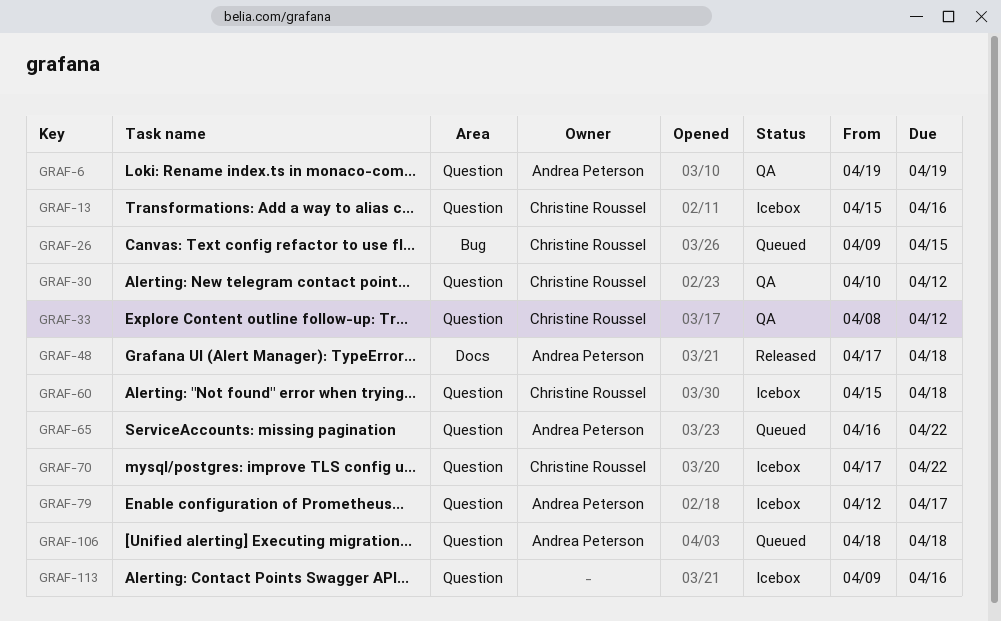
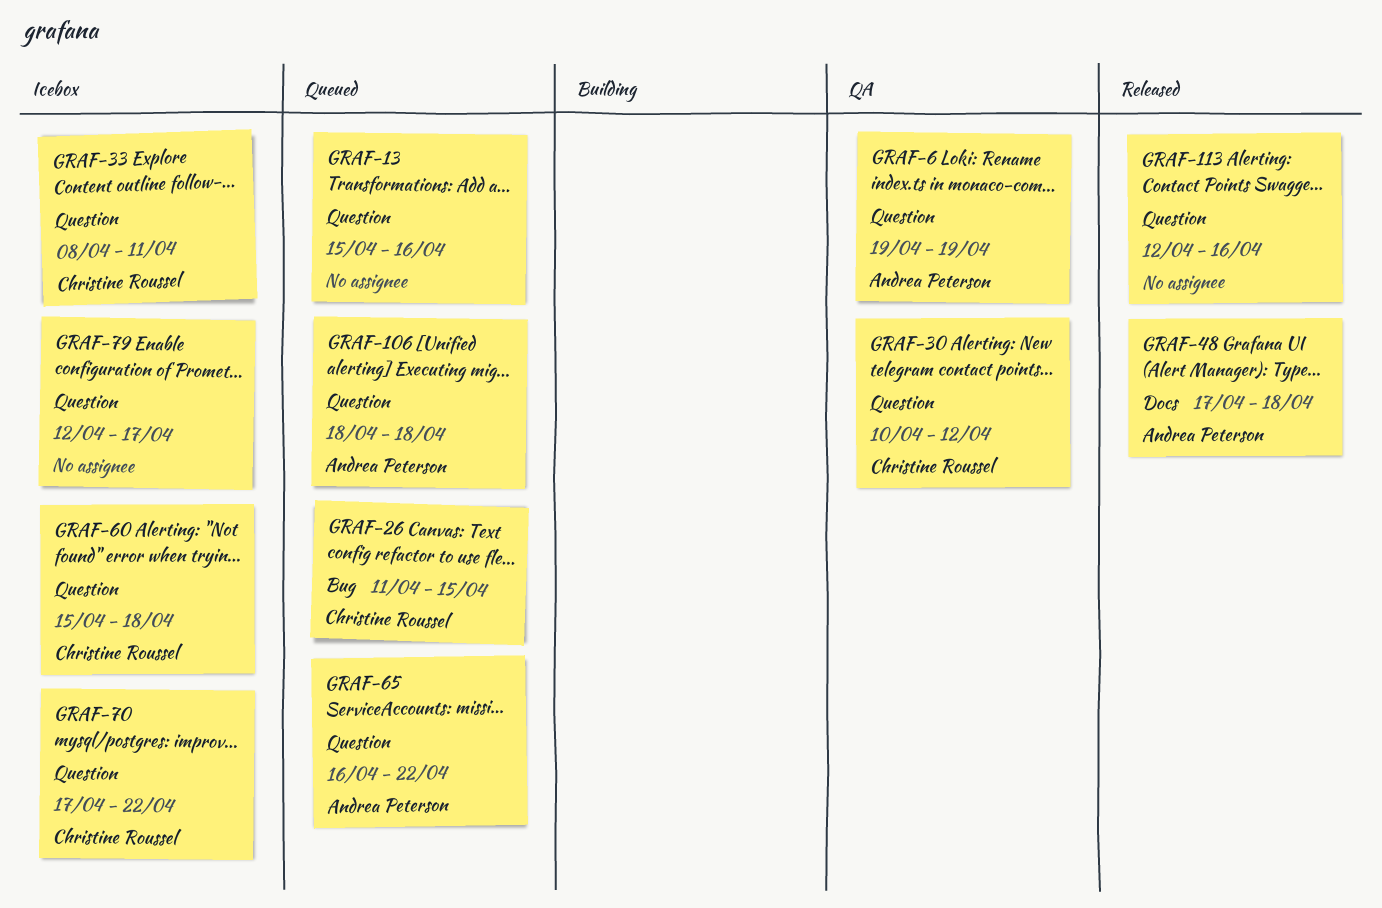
GRAF-13, status: Icebox -> Queued
GRAF-13, owner: Christine Roussel -> none
GRAF-26, start: Apr 9 -> Apr 11
GRAF-33, status: QA -> Icebox
GRAF-33, due: Apr 12 -> Apr 11
GRAF-79, owner: Andrea Peterson -> none
GRAF-113, status: Icebox -> Released
GRAF-113, start: Apr 9 -> Apr 12

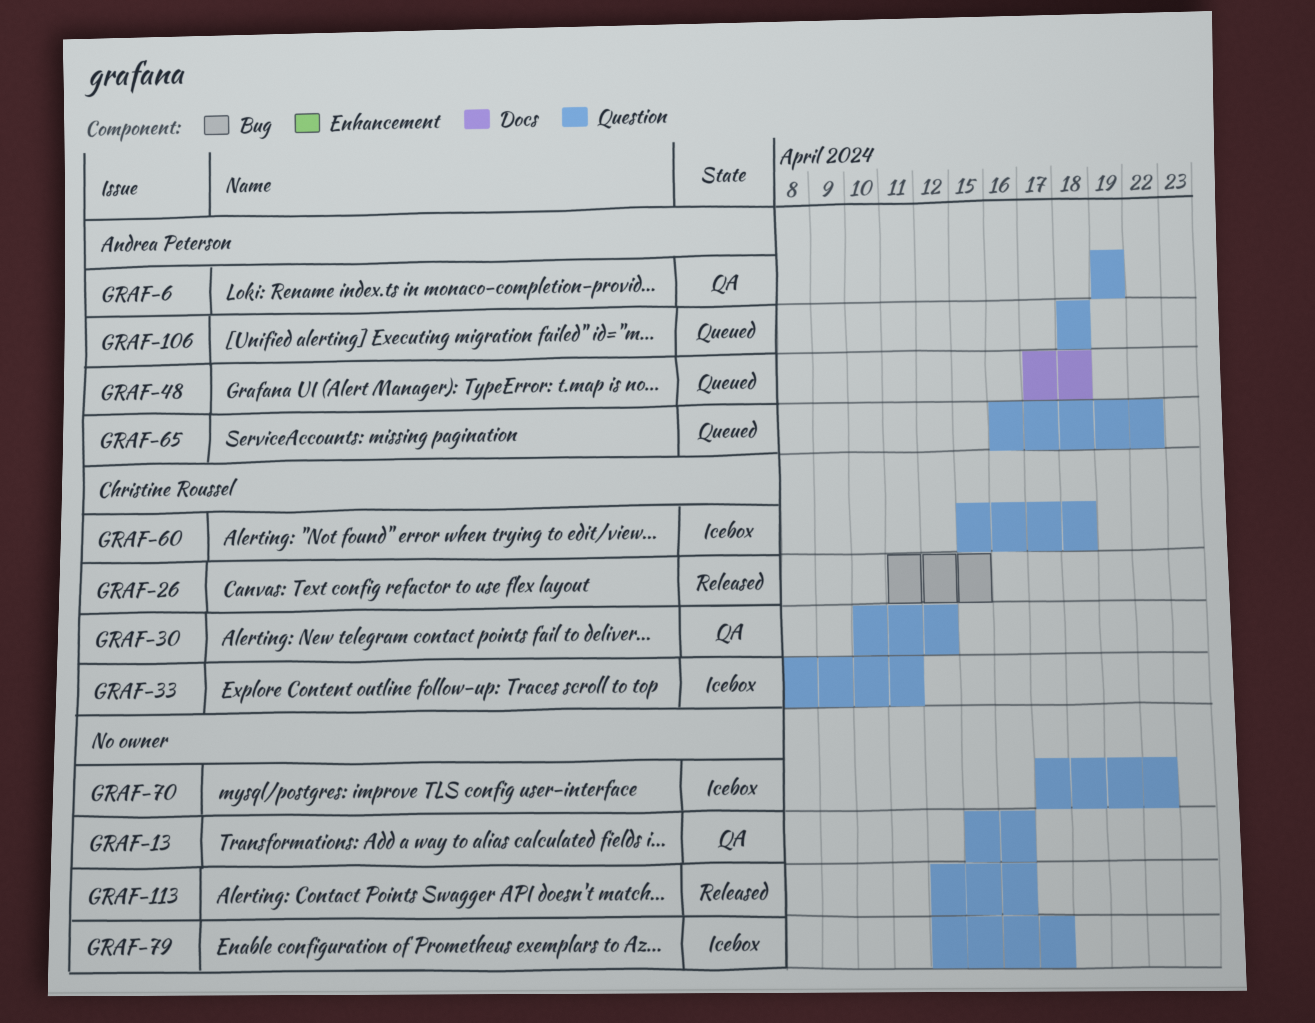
GRAF-13, status: Queued -> QA
GRAF-26, status: Queued -> Released
GRAF-48, status: Released -> Queued
GRAF-70, owner: Christine Roussel -> none

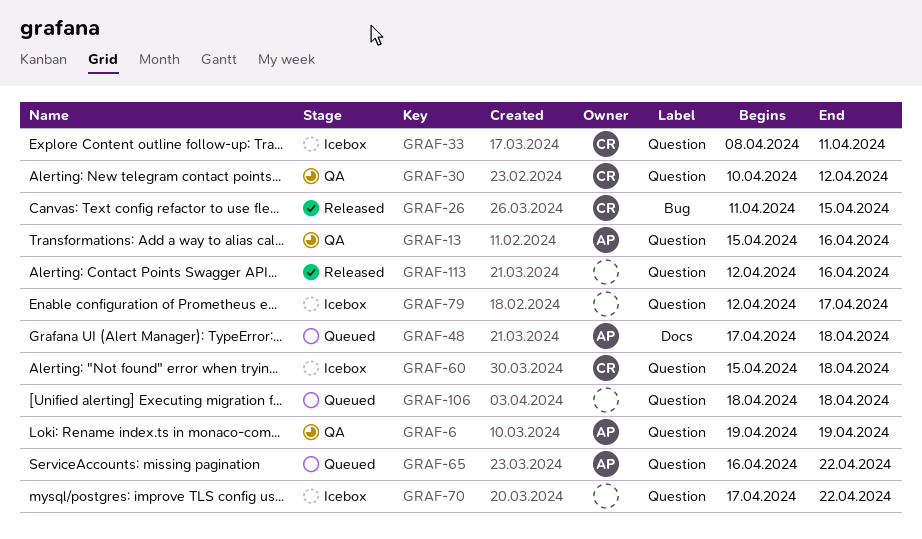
GRAF-13, owner: none -> Andrea Peterson
GRAF-106, owner: Andrea Peterson -> none

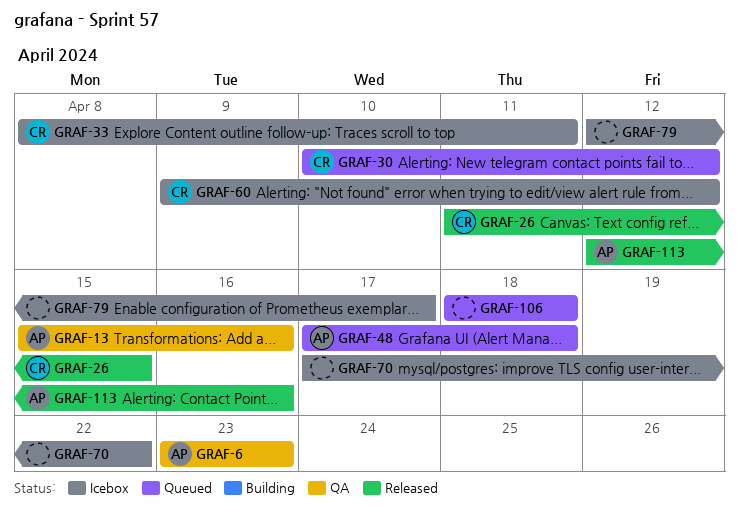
GRAF-6, start: Apr 19 -> Apr 23
GRAF-6, due: Apr 19 -> Apr 23
GRAF-30, status: QA -> Queued
GRAF-60, start: Apr 15 -> Apr 9
GRAF-60, due: Apr 18 -> Apr 12
GRAF-65: present -> none
GRAF-113, owner: none -> AP

